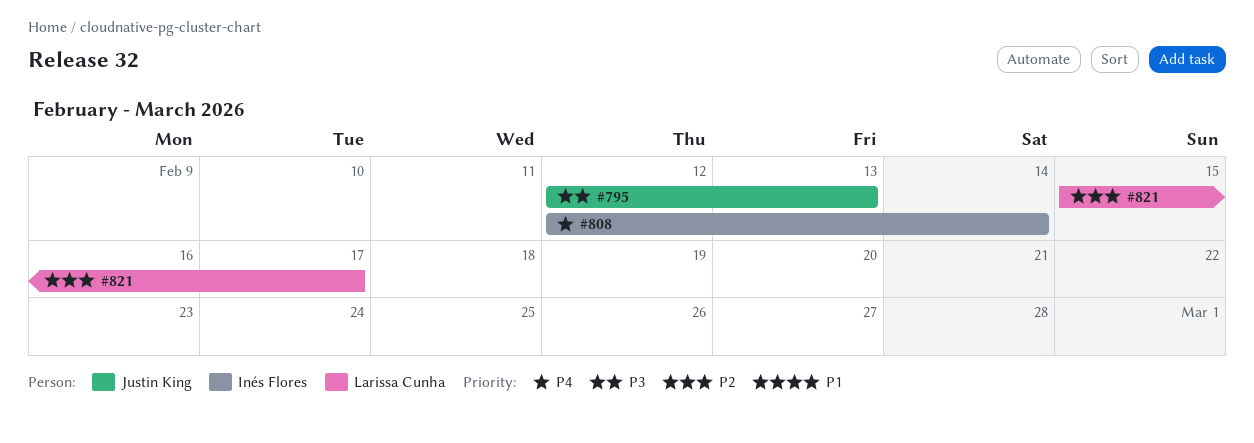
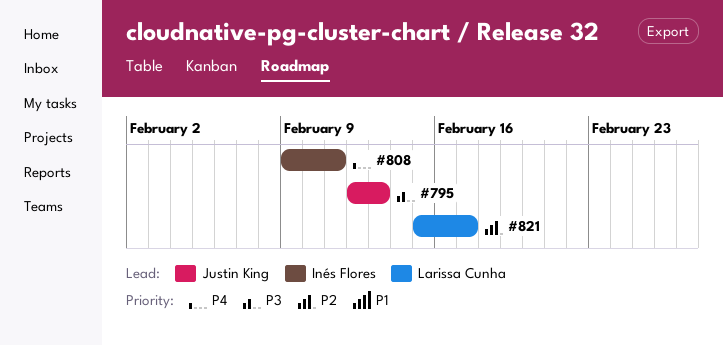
#808, start: Feb 12 -> Feb 9
#808, due: Feb 14 -> Feb 11

